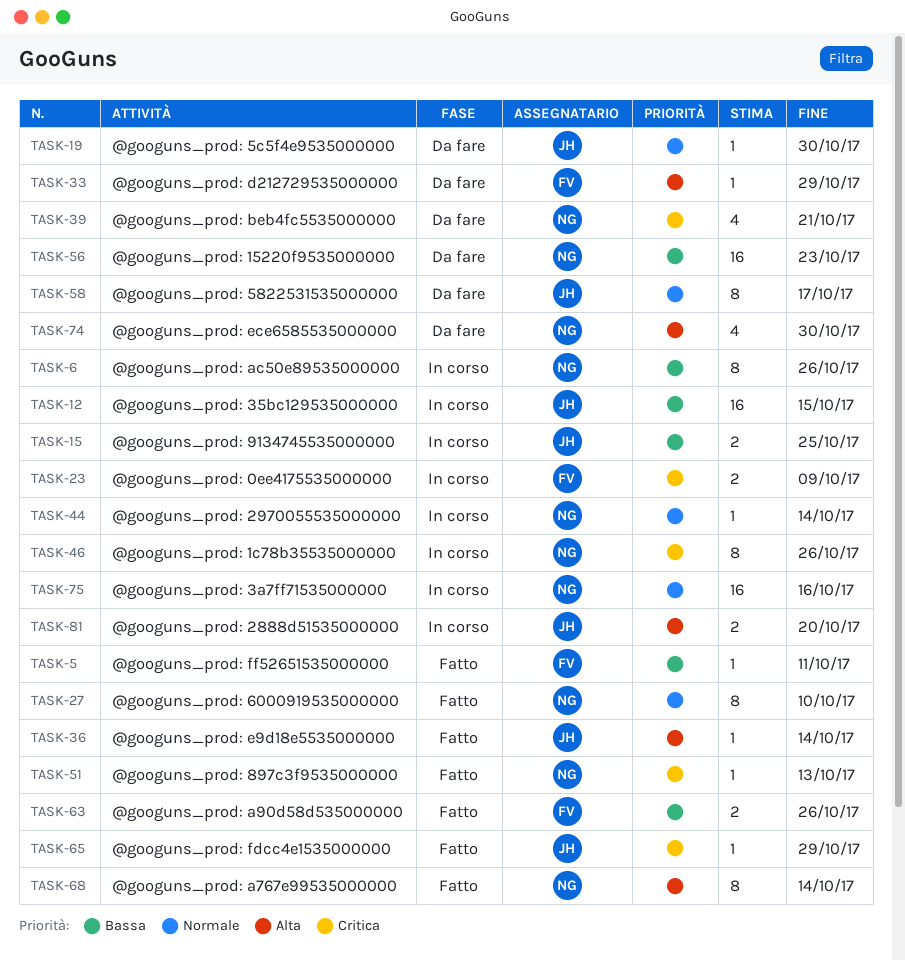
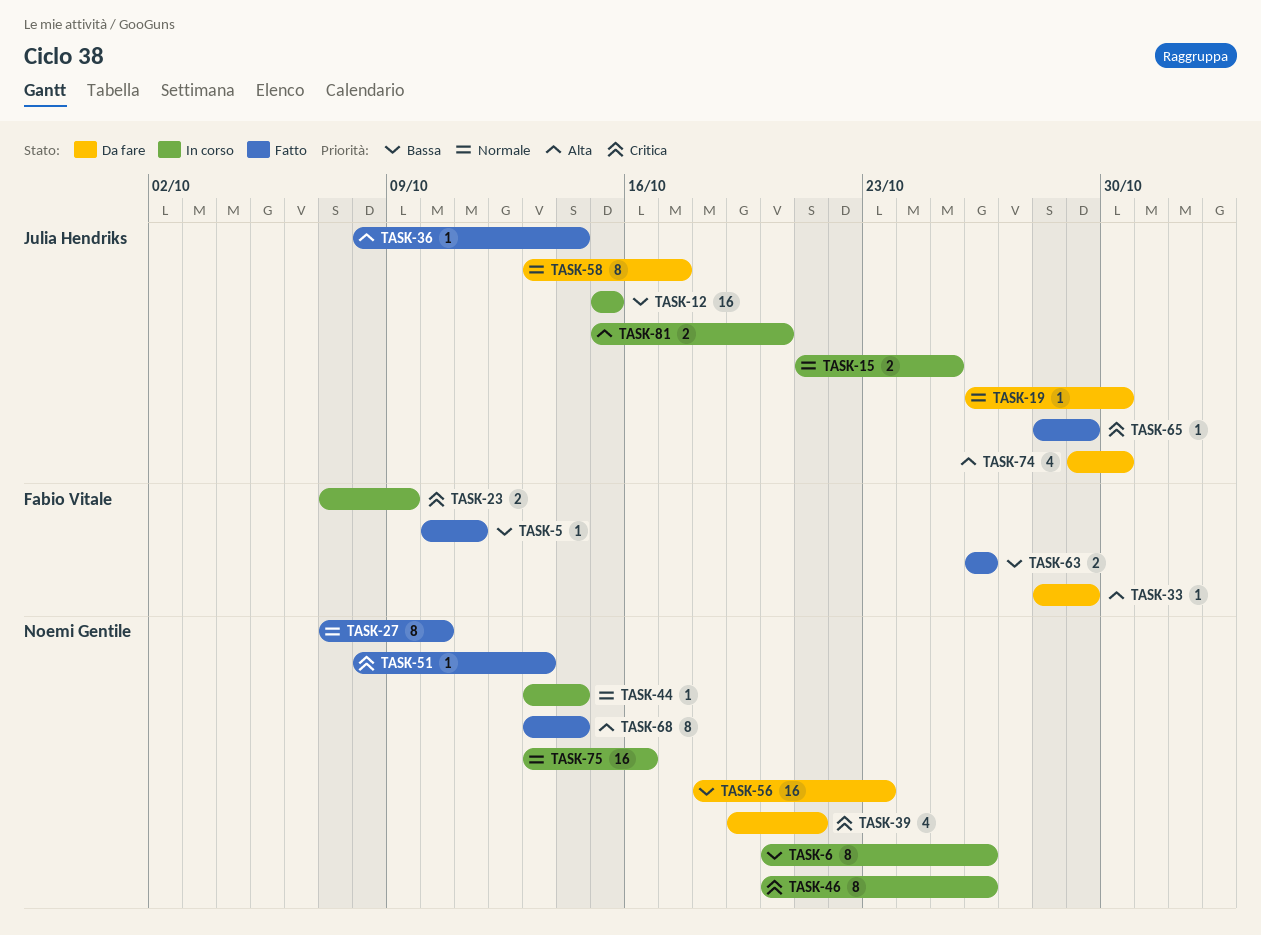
TASK-15, priority: Bassa -> Normale
TASK-74, owner: Noemi Gentile -> Julia Hendriks

